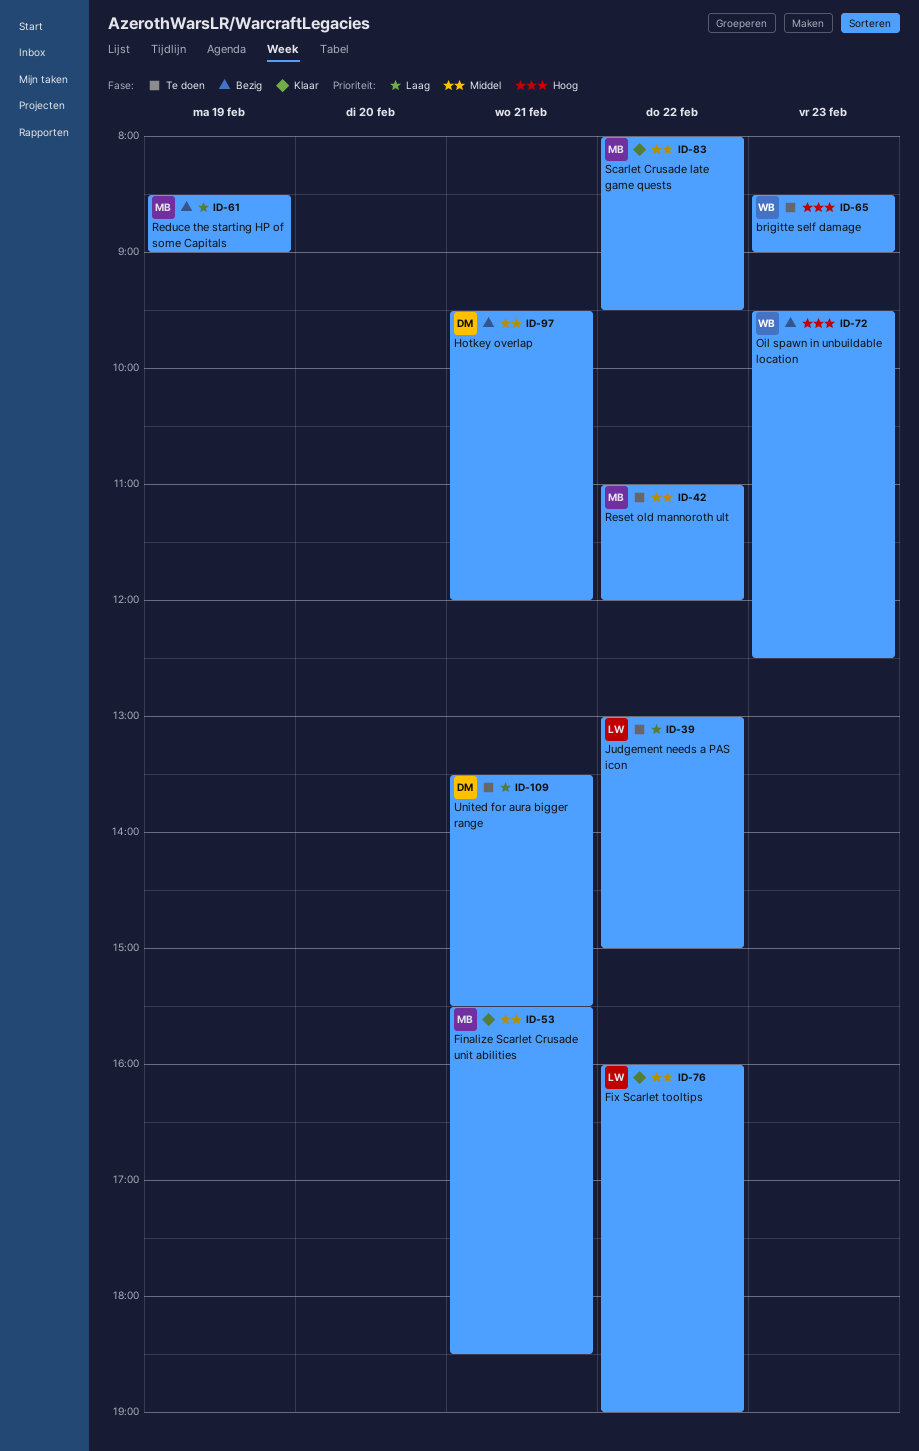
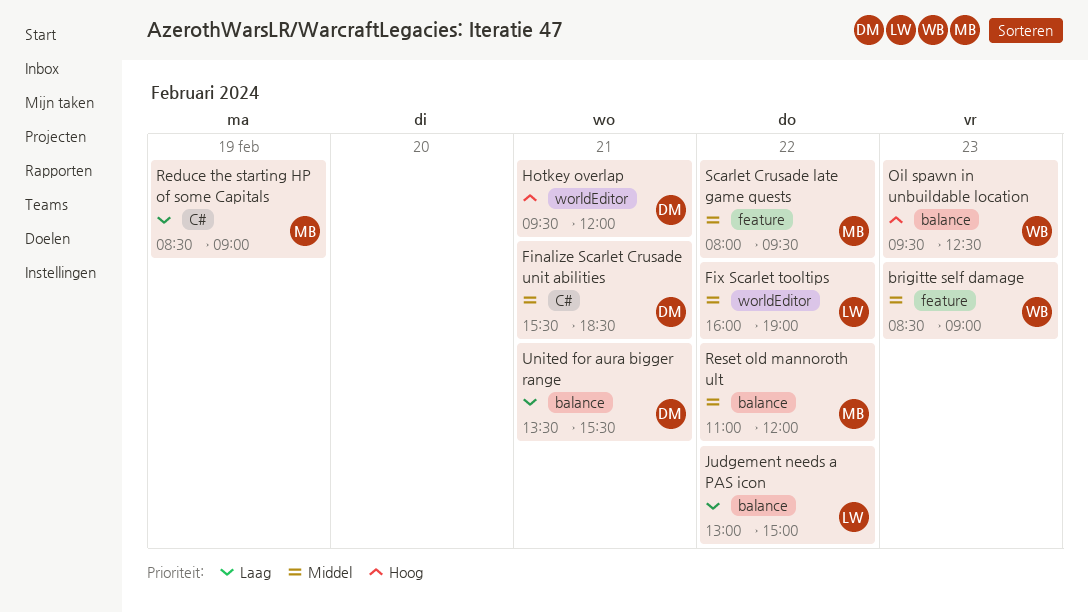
brigitte self damage, priority: Hoog -> Middel
Finalize Scarlet Crusade unit abilities, owner: MB -> DM
Hotkey overlap, priority: Middel -> Hoog

